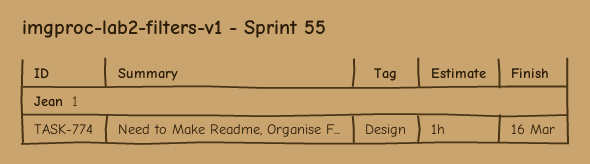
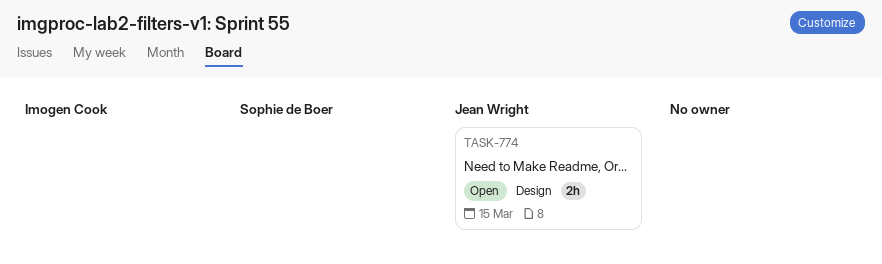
TASK-774, estimate: 1h -> 2h
TASK-774, due: Mar 16 -> Mar 15

